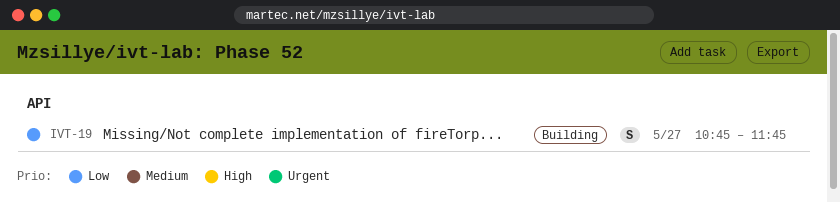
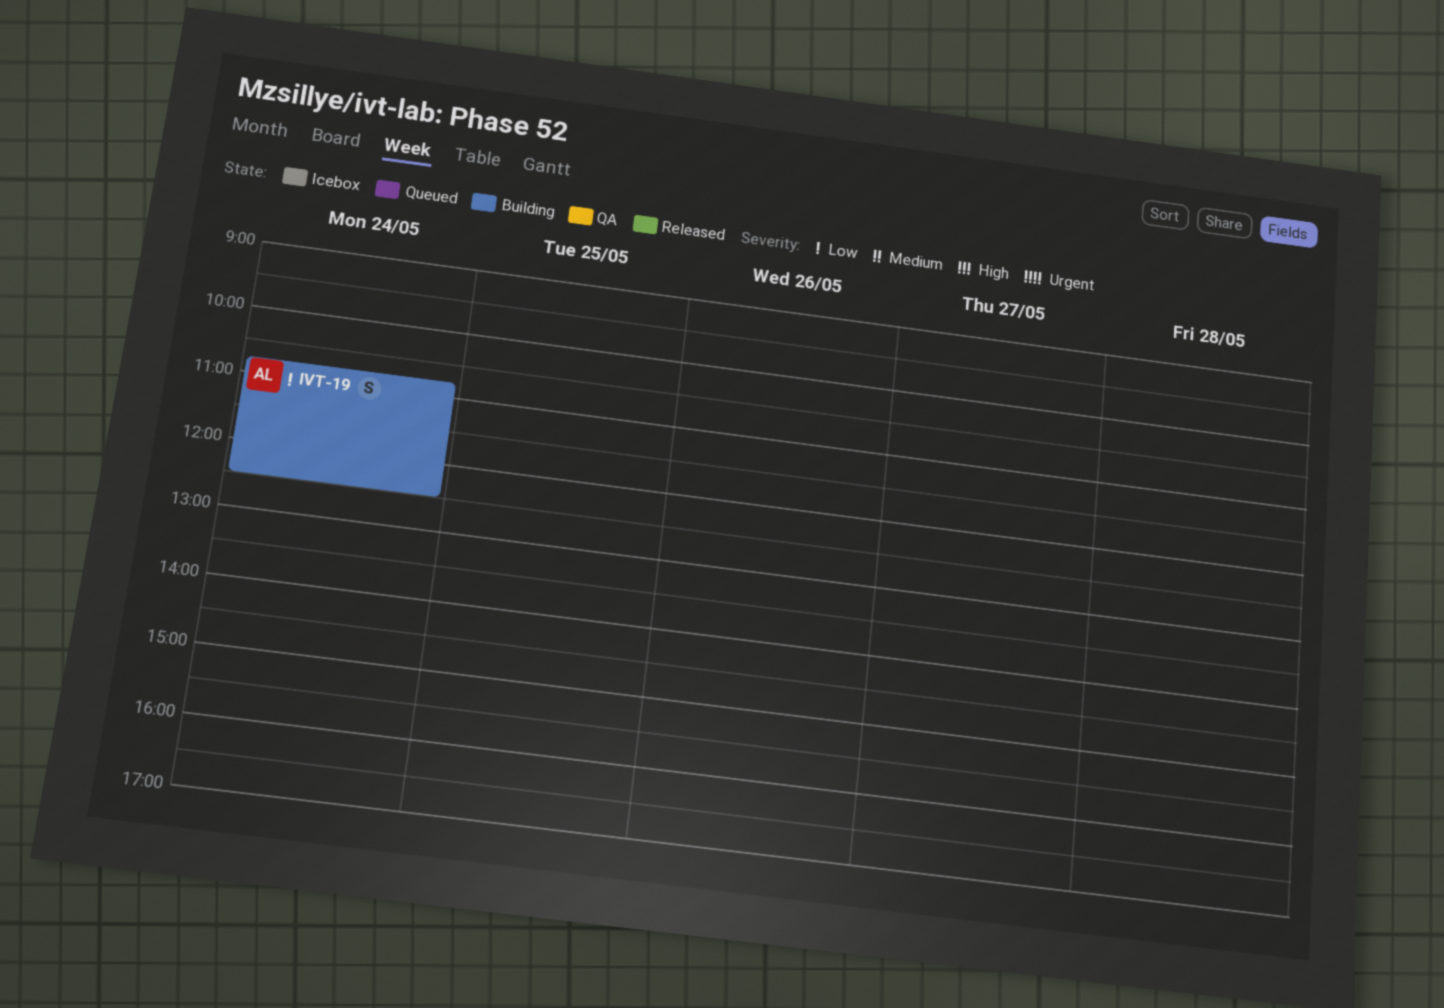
IVT-19, day: May 27 -> May 24
IVT-19, ends: 11:45 -> 12:30

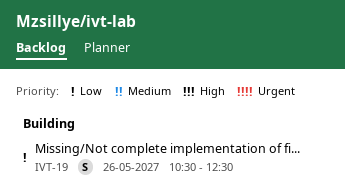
IVT-19, day: May 24 -> May 26
IVT-19, begins: 10:45 -> 10:30

